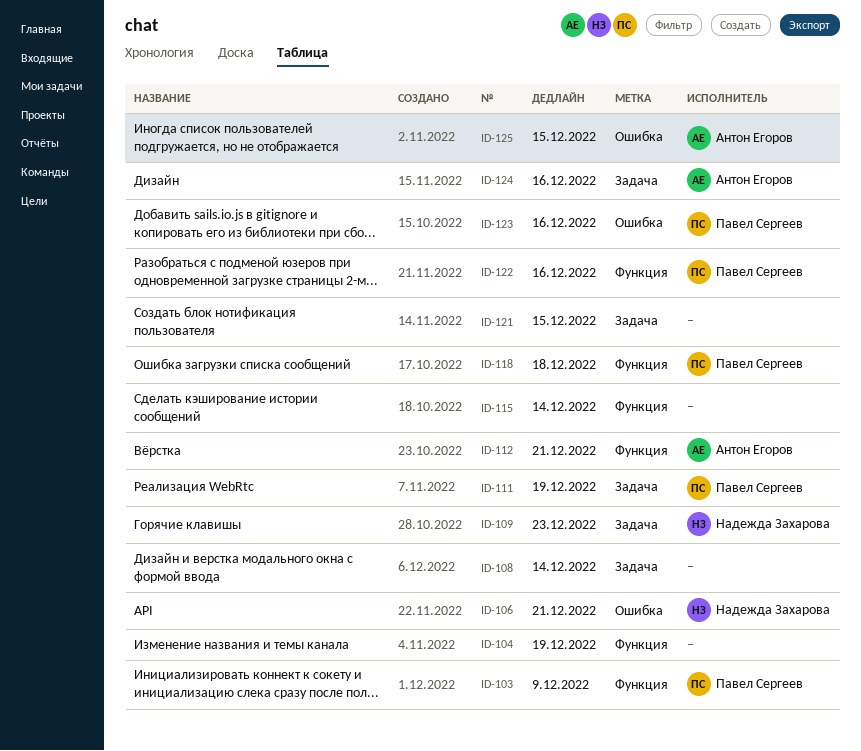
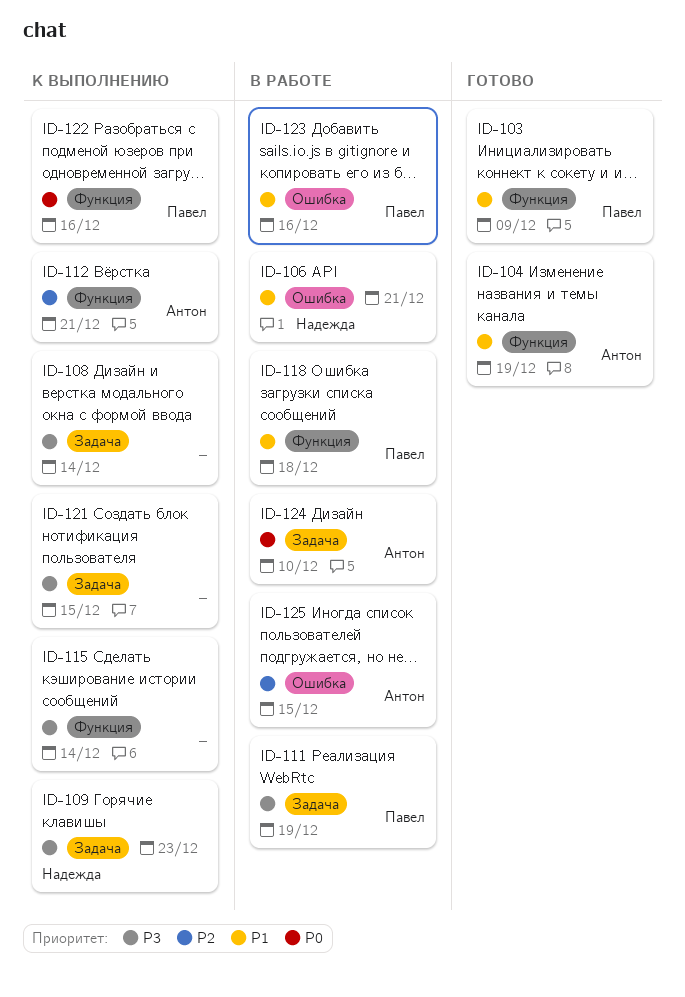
ID-104, owner: none -> Антон Егоров
ID-124, due: Dec 16 -> Dec 10

